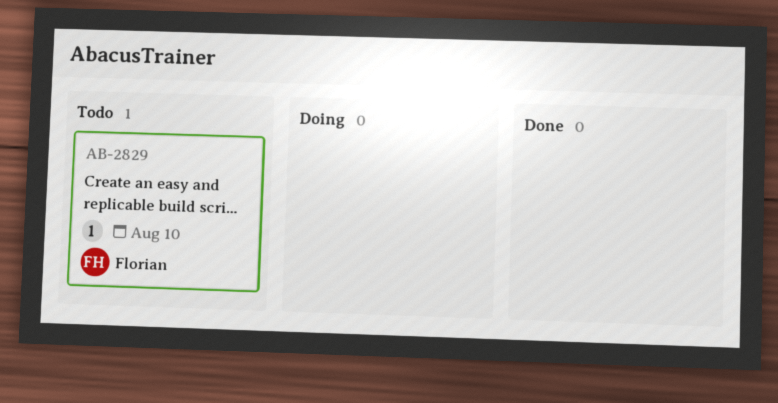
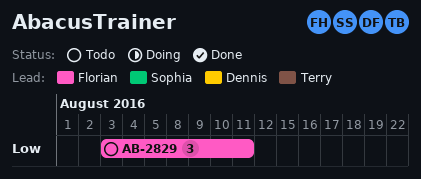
AB-2829, estimate: 1 -> 3
AB-2829, due: Aug 10 -> Aug 11

